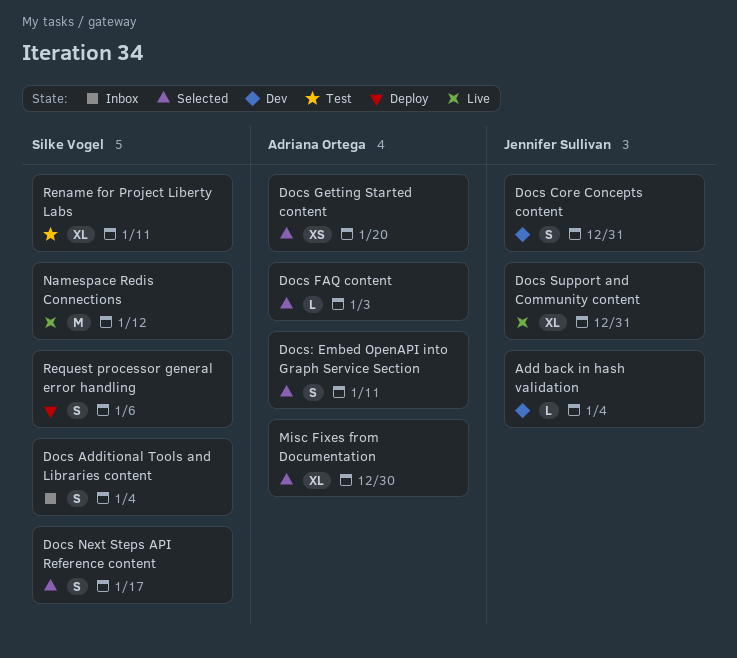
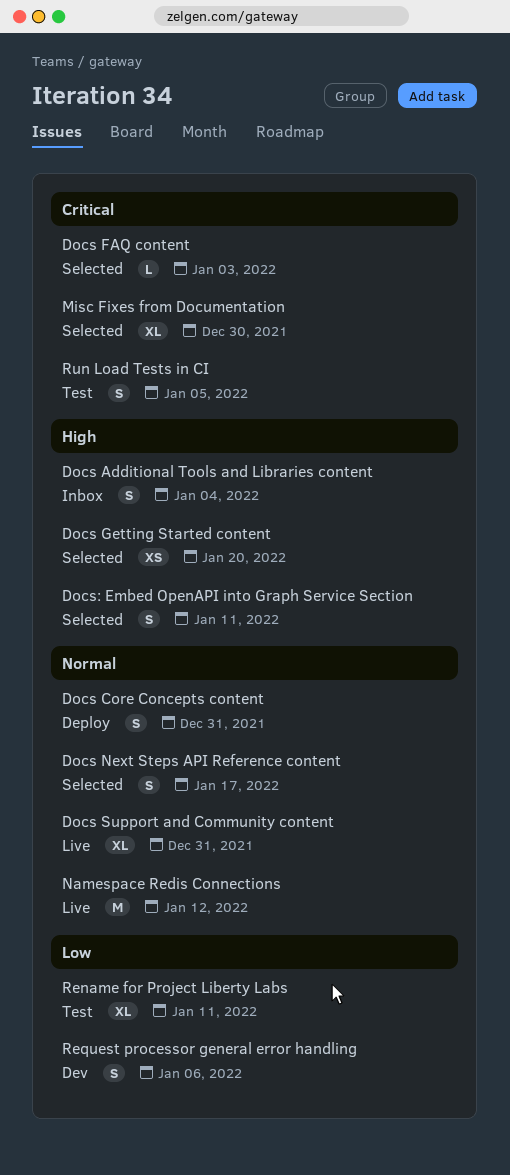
Add back in hash validation: present -> none
Docs Core Concepts content, status: Dev -> Deploy
Request processor general error handling, status: Deploy -> Dev
Run Load Tests in CI: none -> present

